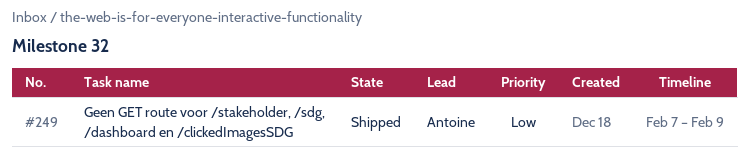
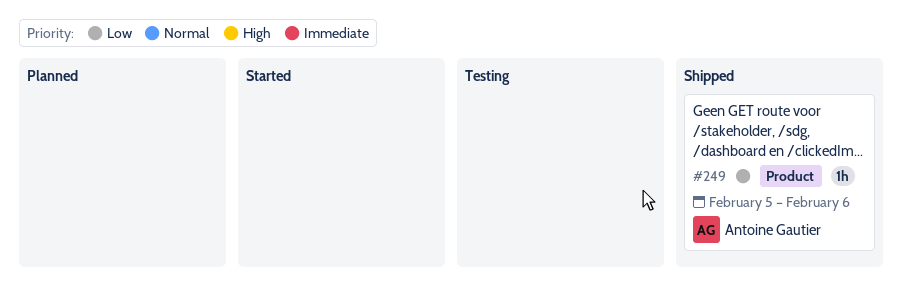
#249, start: Feb 7 -> Feb 5
#249, due: Feb 9 -> Feb 6

